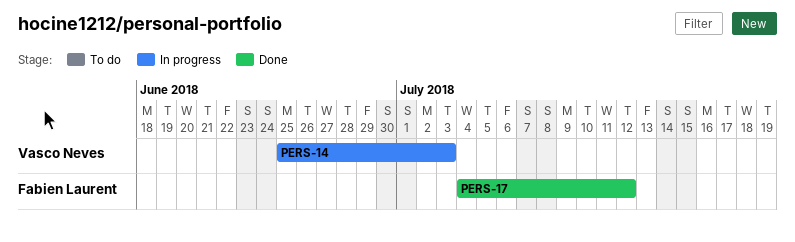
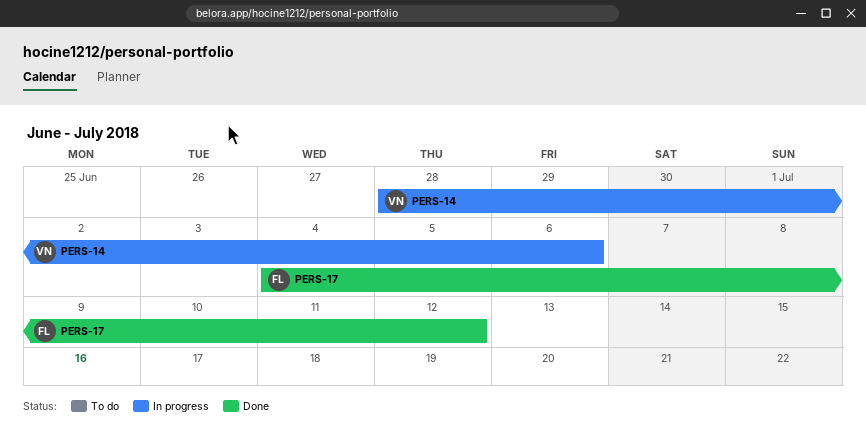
PERS-14, start: Jun 25 -> Jun 28
PERS-14, due: Jul 3 -> Jul 6

